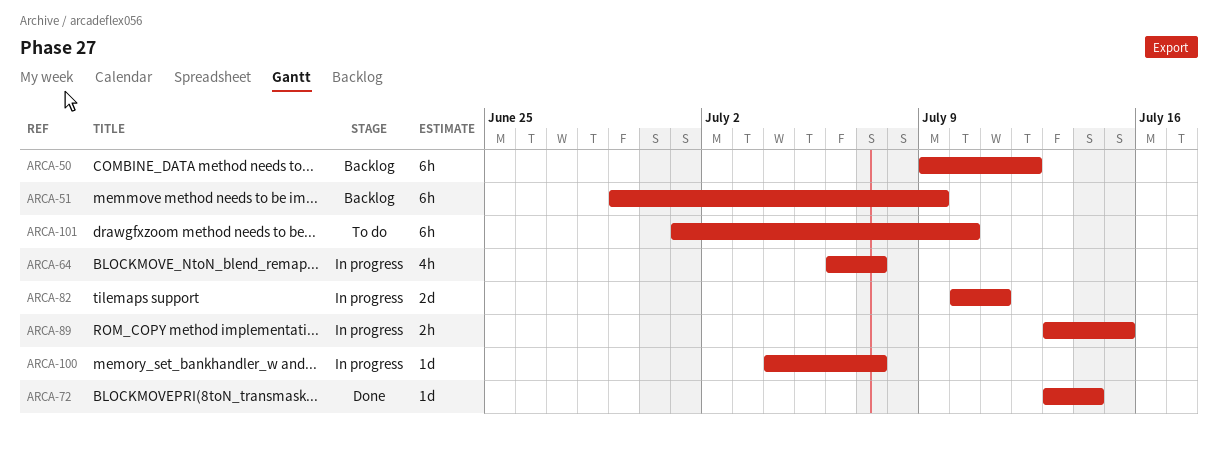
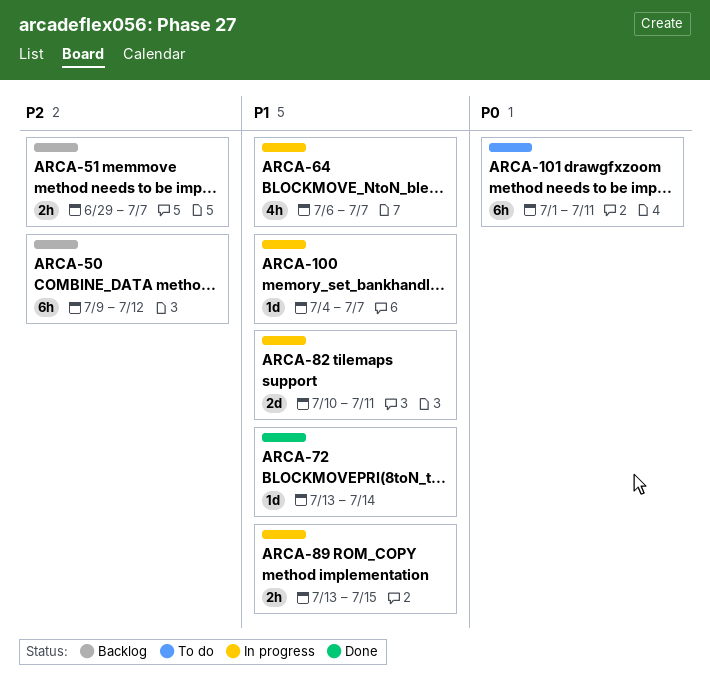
ARCA-51, estimate: 6h -> 2h
ARCA-51, due: Jul 9 -> Jul 7
ARCA-101, due: Jul 10 -> Jul 11

